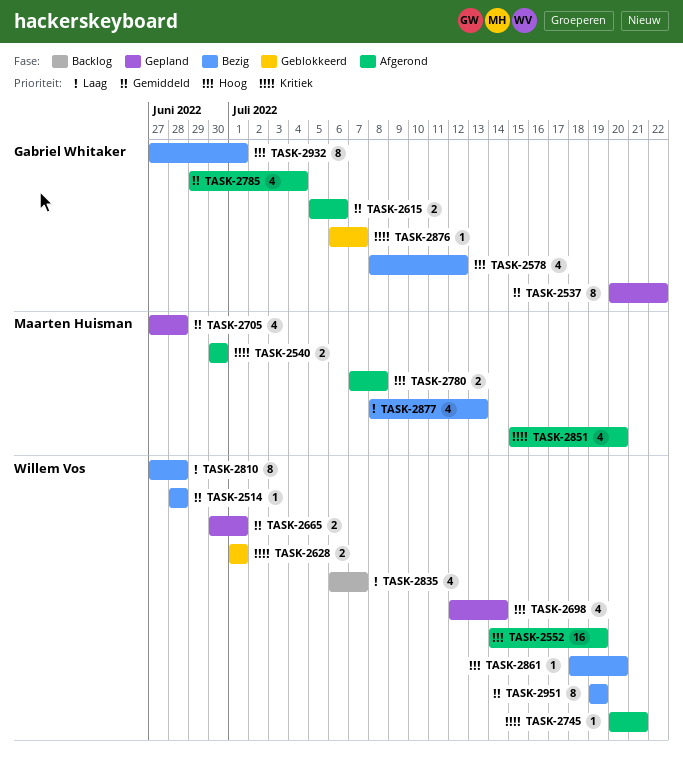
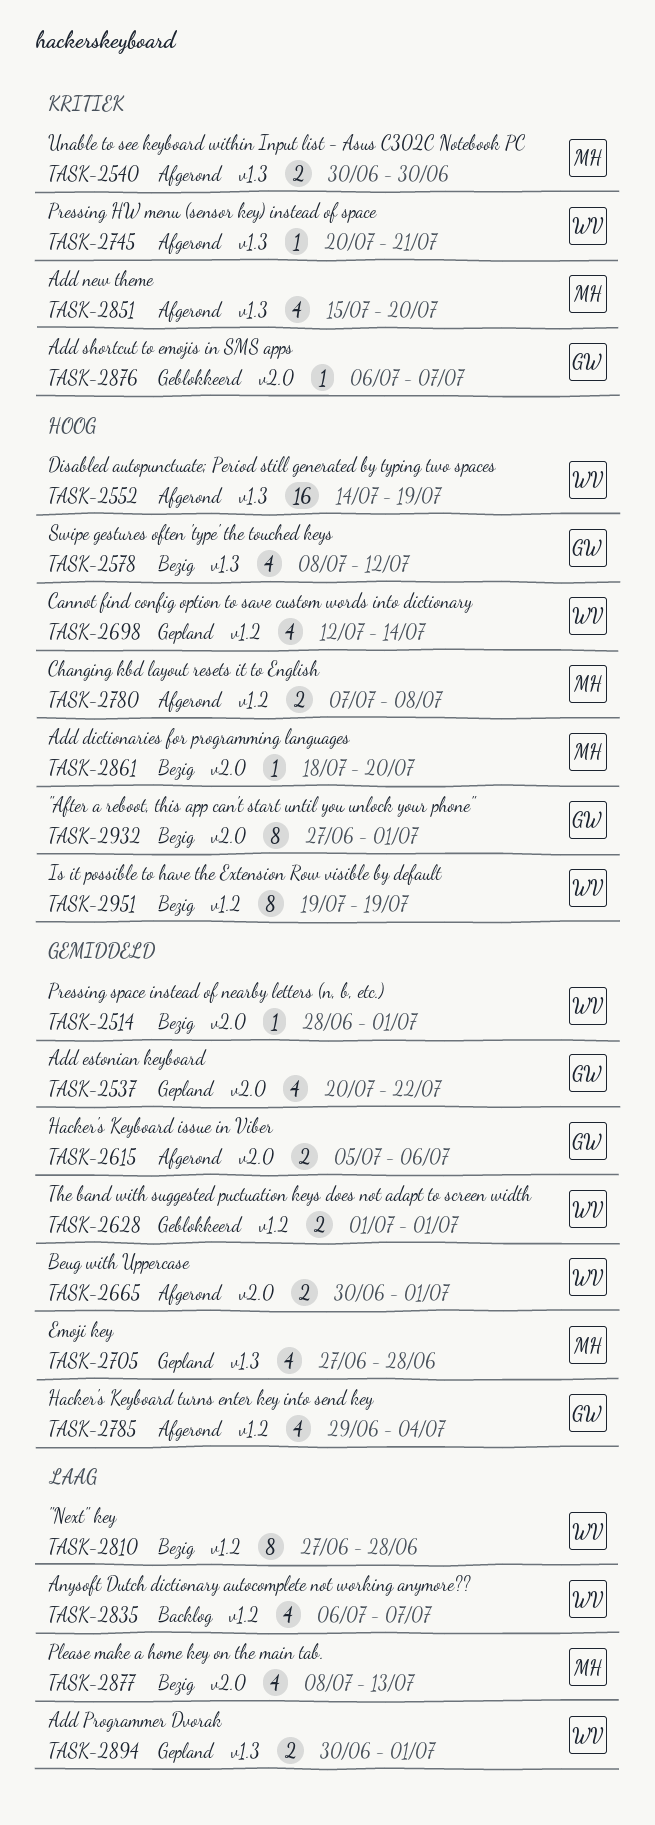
TASK-2514, due: Jun 28 -> Jul 1
TASK-2537, estimate: 8 -> 4
TASK-2628, priority: Kritiek -> Gemiddeld
TASK-2665, status: Gepland -> Afgerond
TASK-2861, owner: Willem Vos -> Maarten Huisman
TASK-2894: none -> present
TASK-2951, priority: Gemiddeld -> Hoog

